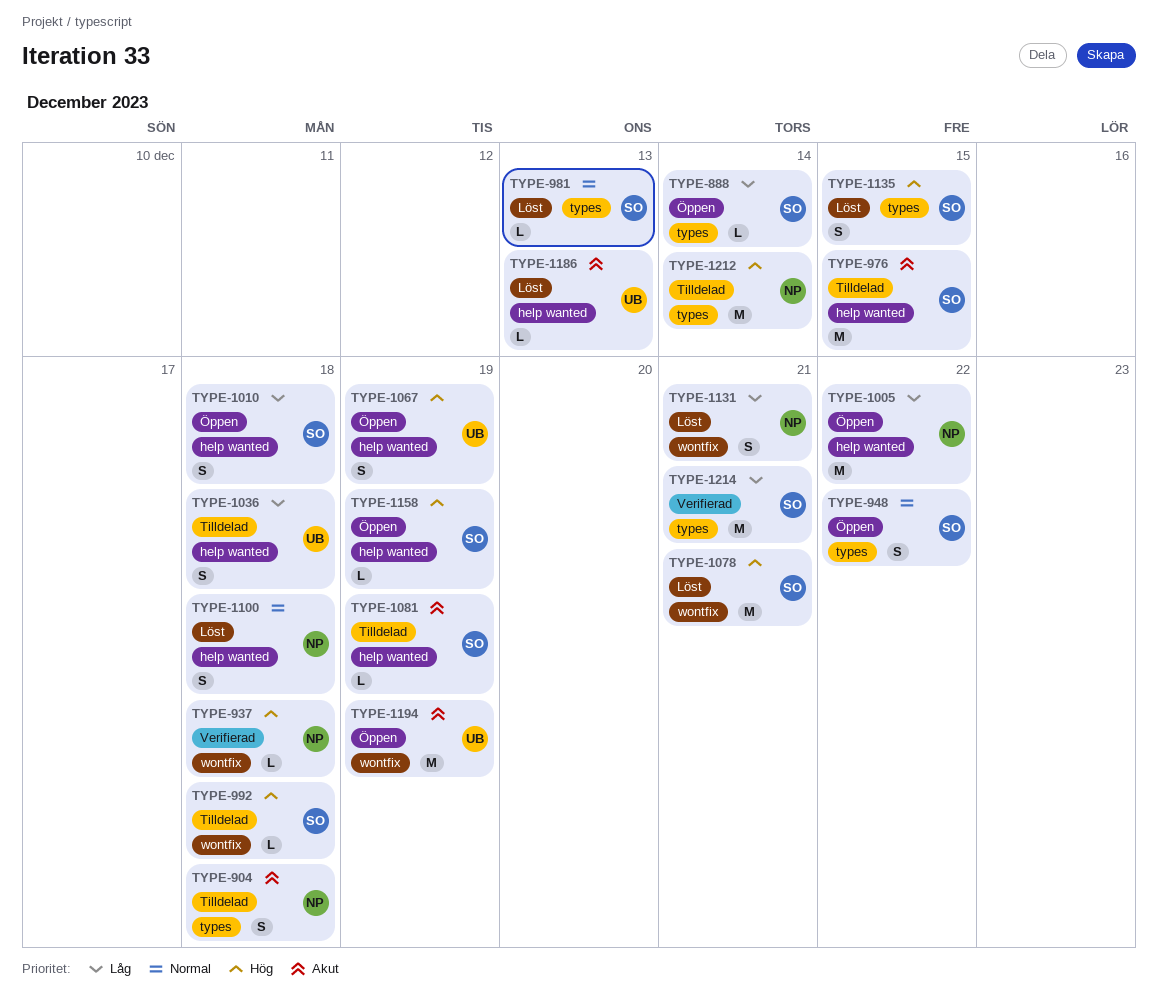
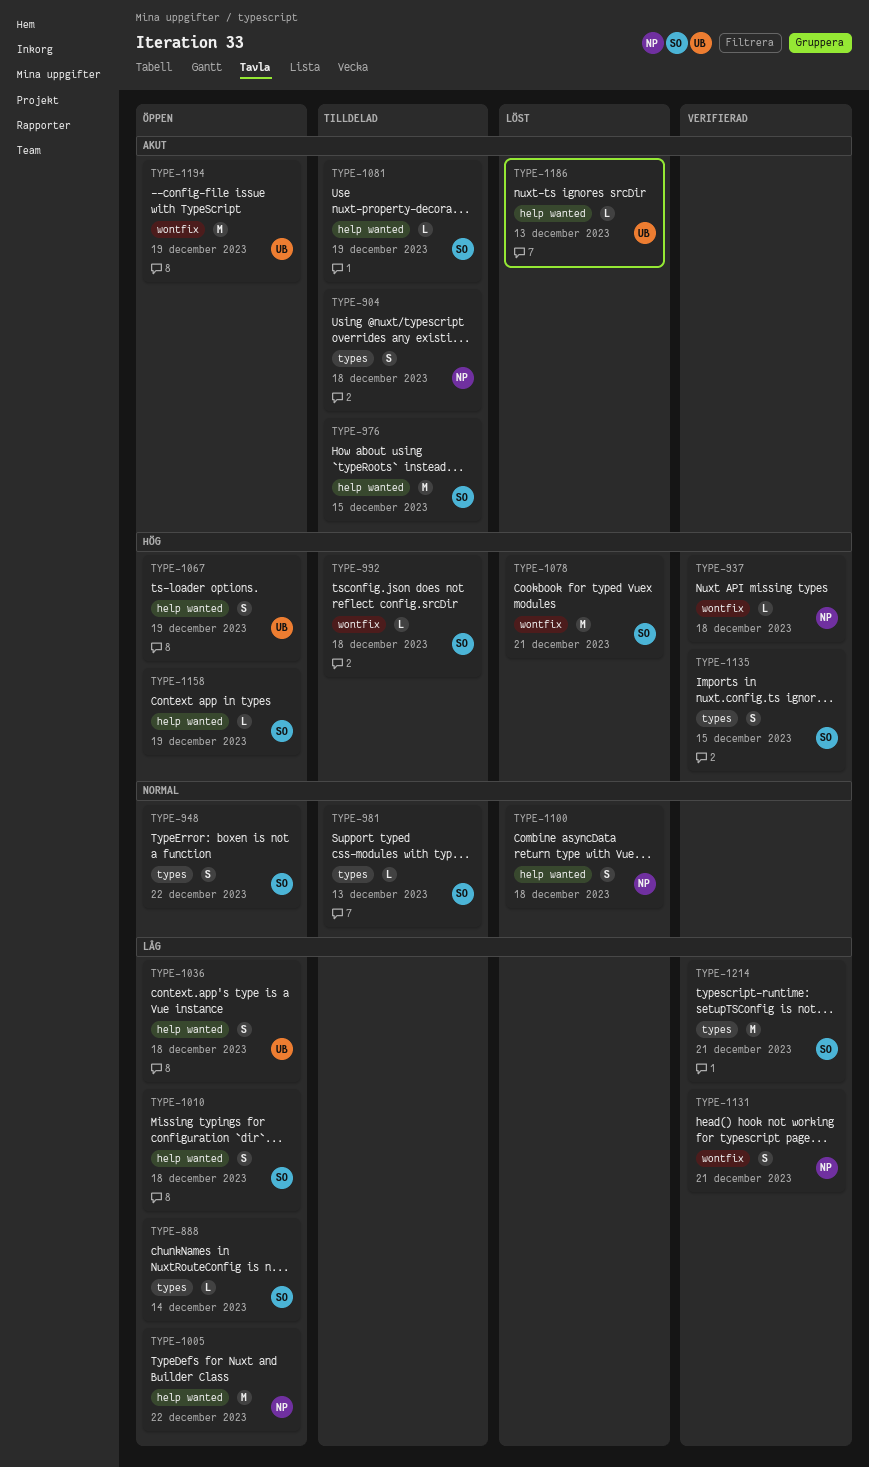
TYPE-981, status: Löst -> Tilldelad
TYPE-1036, status: Tilldelad -> Öppen
TYPE-1131, status: Löst -> Verifierad
TYPE-1135, status: Löst -> Verifierad
TYPE-1212: present -> none

